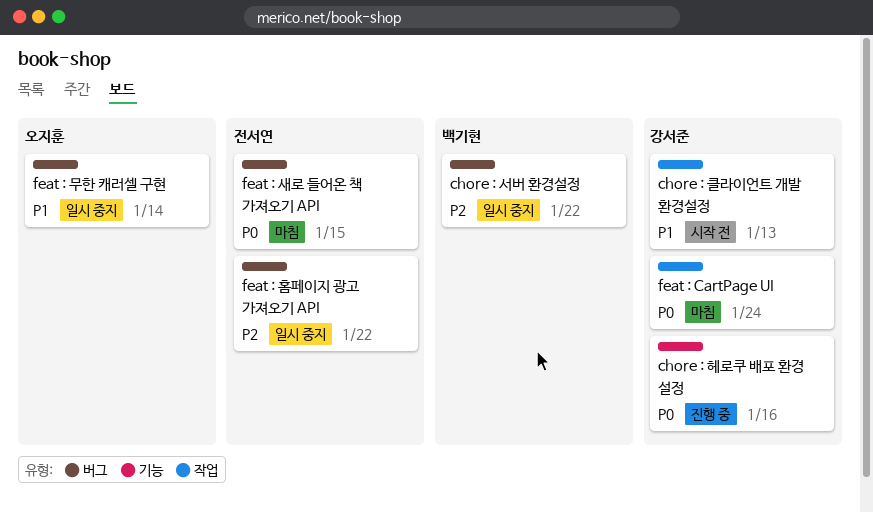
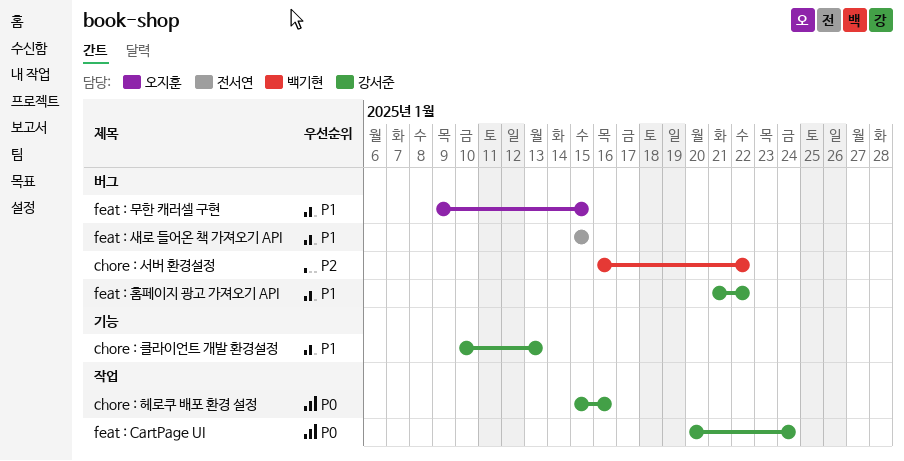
chore : 클라이언트 개발 환경설정, label: 작업 -> 기능
chore : 헤로쿠 배포 환경 설정, label: 기능 -> 작업
feat : 무한 캐러셀 구현, due: Jan 14 -> Jan 15
feat : 새로 들어온 책 가져오기 API, priority: P0 -> P1
feat : 홈페이지 광고 가져오기 API, owner: 전서연 -> 강서준
feat : 홈페이지 광고 가져오기 API, priority: P2 -> P1

